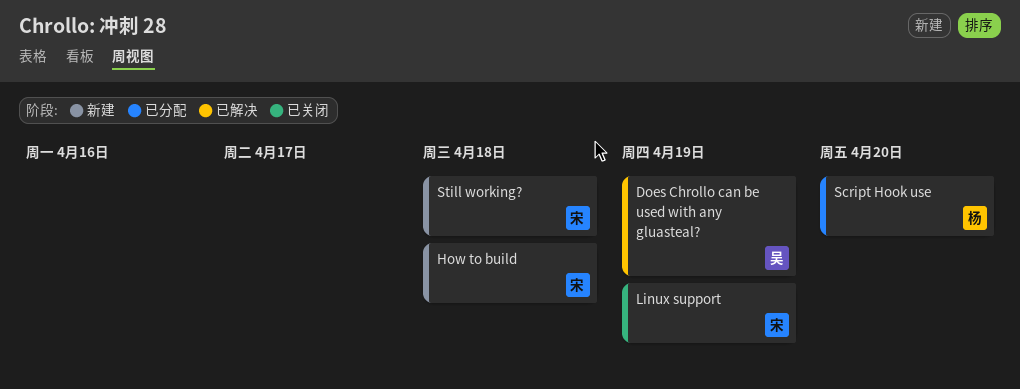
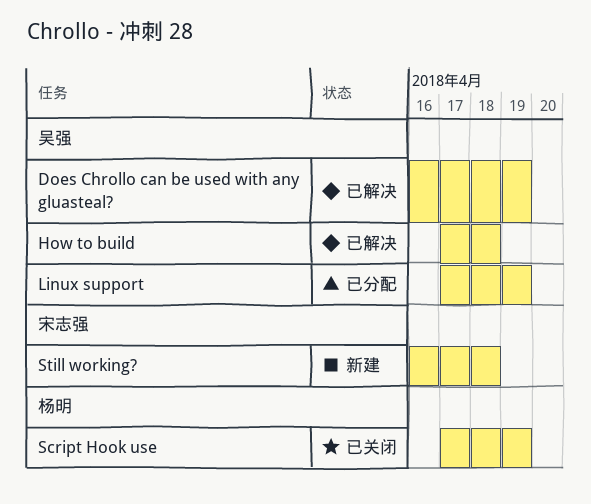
How to build, status: 新建 -> 已解决
How to build, owner: 宋志强 -> 吴强
Linux support, status: 已关闭 -> 已分配
Linux support, owner: 宋志强 -> 吴强
Script Hook use, status: 已分配 -> 已关闭
Script Hook use, due: Apr 20 -> Apr 19

